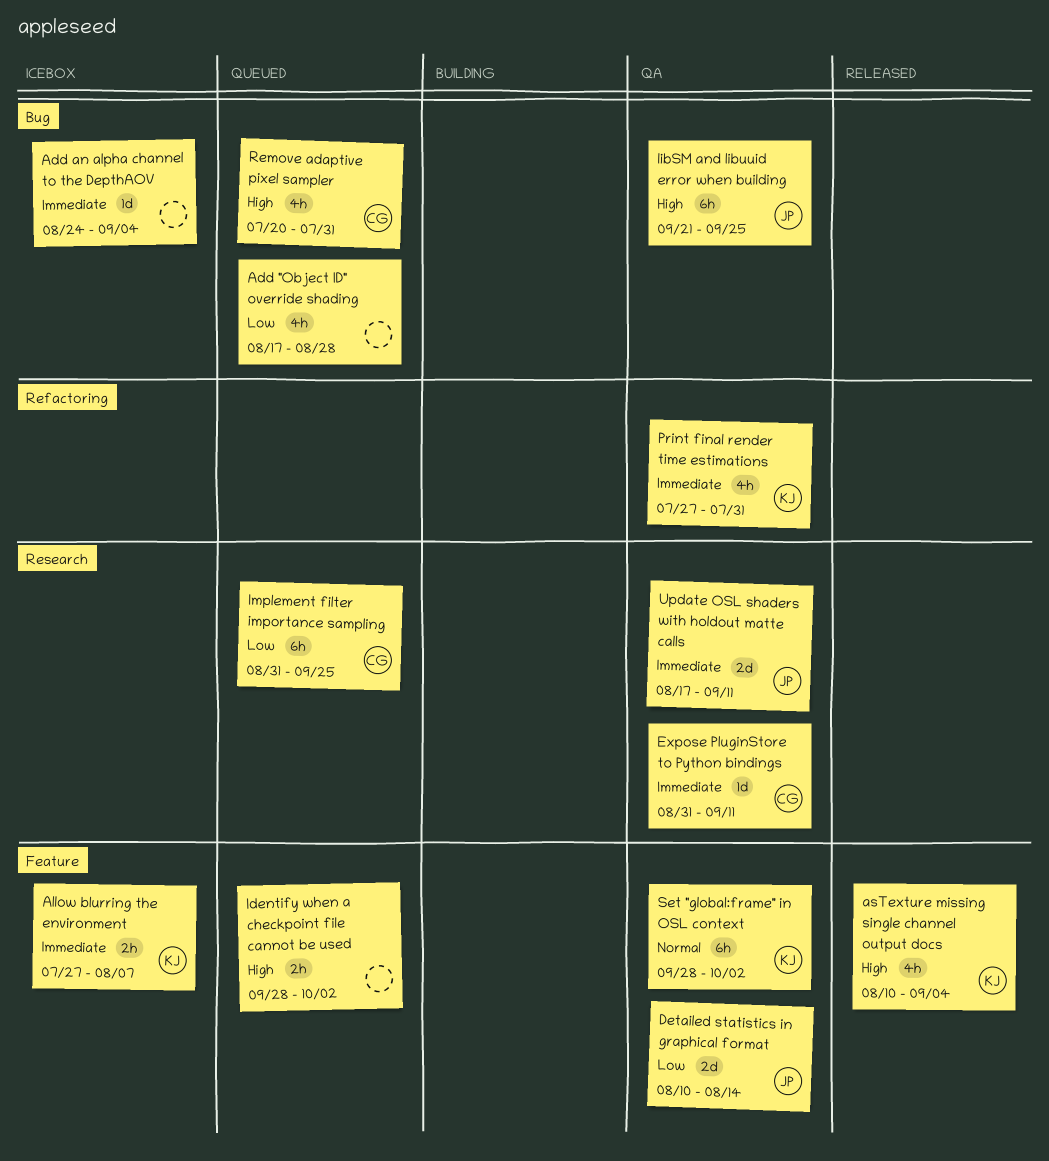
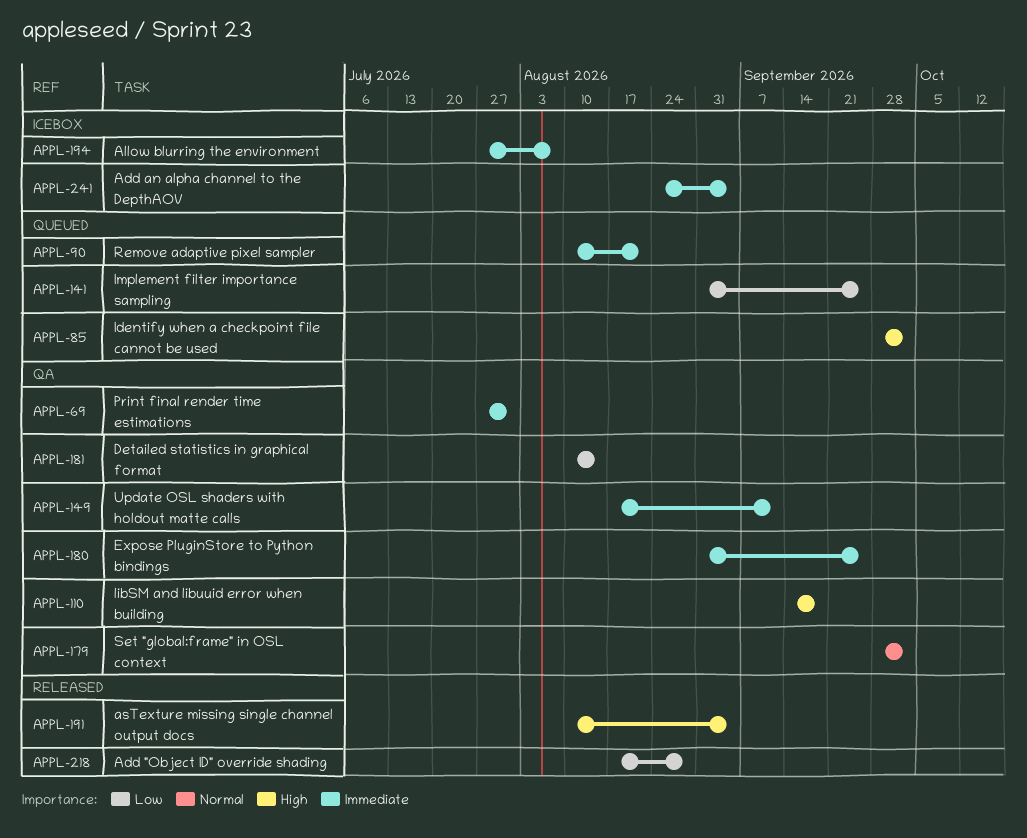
Add "Object ID" override shading, status: Queued -> Released
Expose PluginStore to Python bindings, due: Sep 11 -> Sep 25
libSM and libuuid error when building, start: Sep 21 -> Sep 14
libSM and libuuid error when building, due: Sep 25 -> Sep 18
Remove adaptive pixel sampler, priority: High -> Immediate
Remove adaptive pixel sampler, start: Jul 20 -> Aug 10
Remove adaptive pixel sampler, due: Jul 31 -> Aug 21

